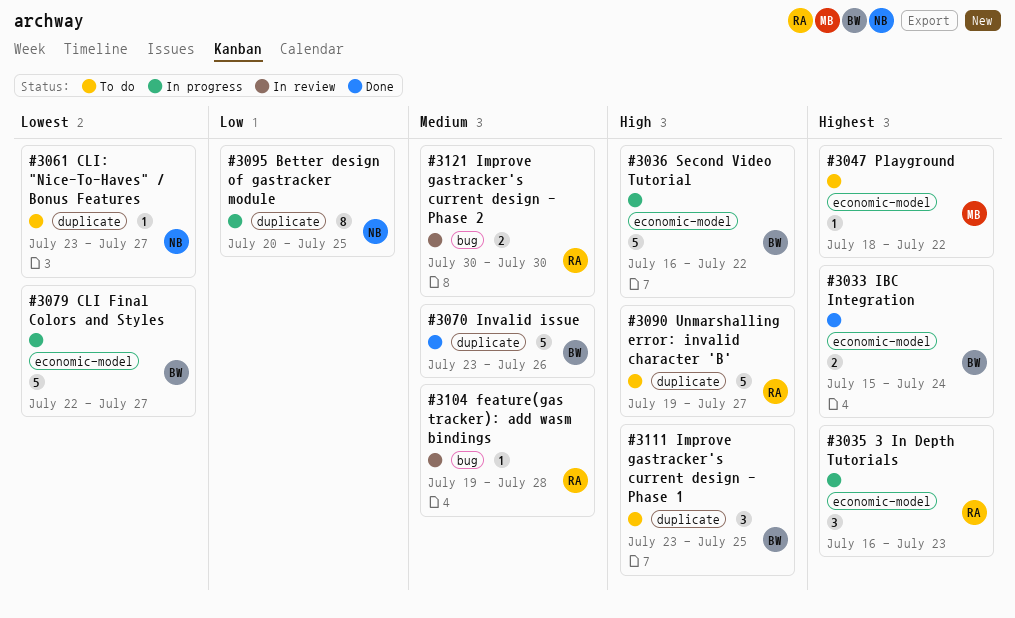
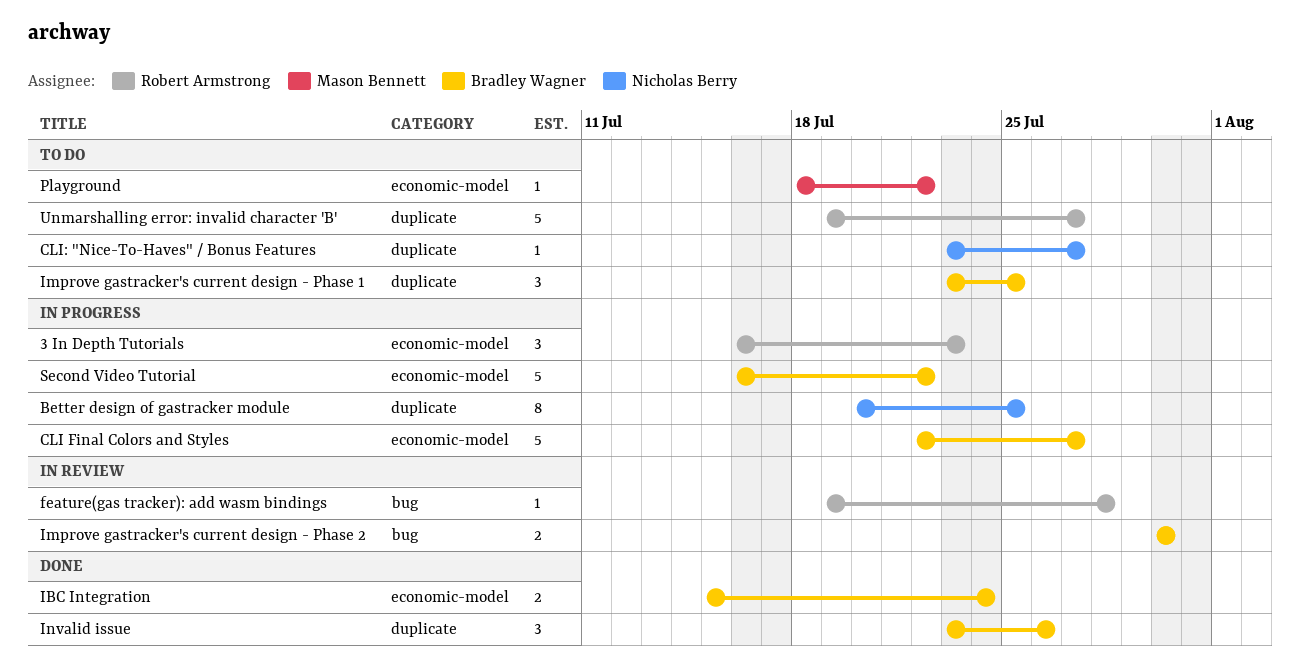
Improve gastracker's current design - Phase 2, owner: Robert Armstrong -> Bradley Wagner
Invalid issue, estimate: 5 -> 3

